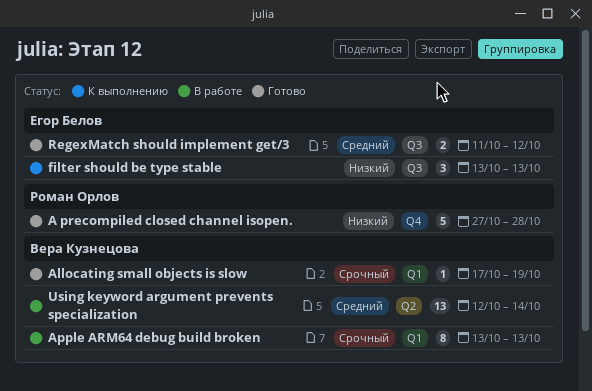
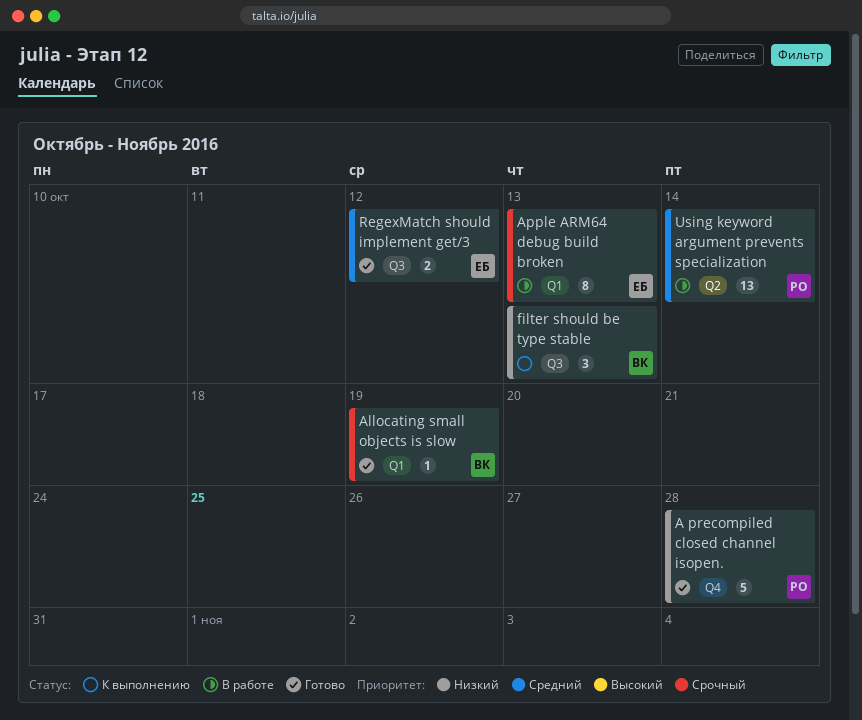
Apple ARM64 debug build broken, owner: Вера Кузнецова -> Егор Белов
filter should be type stable, owner: Егор Белов -> Вера Кузнецова
Using keyword argument prevents specialization, owner: Вера Кузнецова -> Роман Орлов

